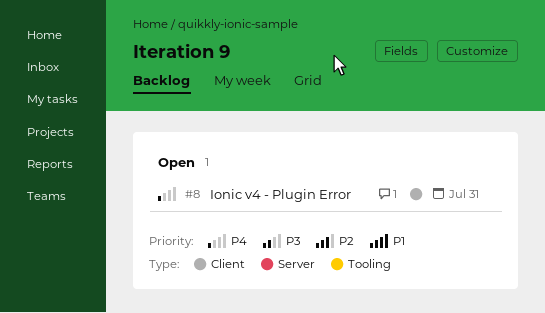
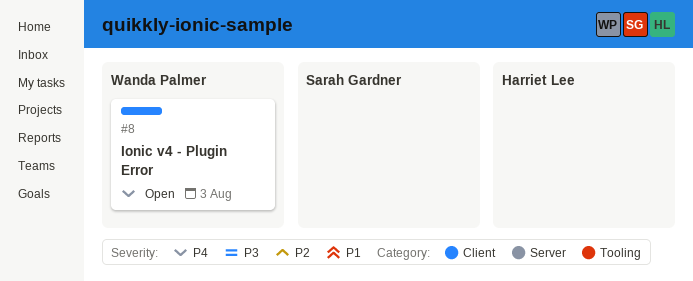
#8, due: Jul 31 -> Aug 3

